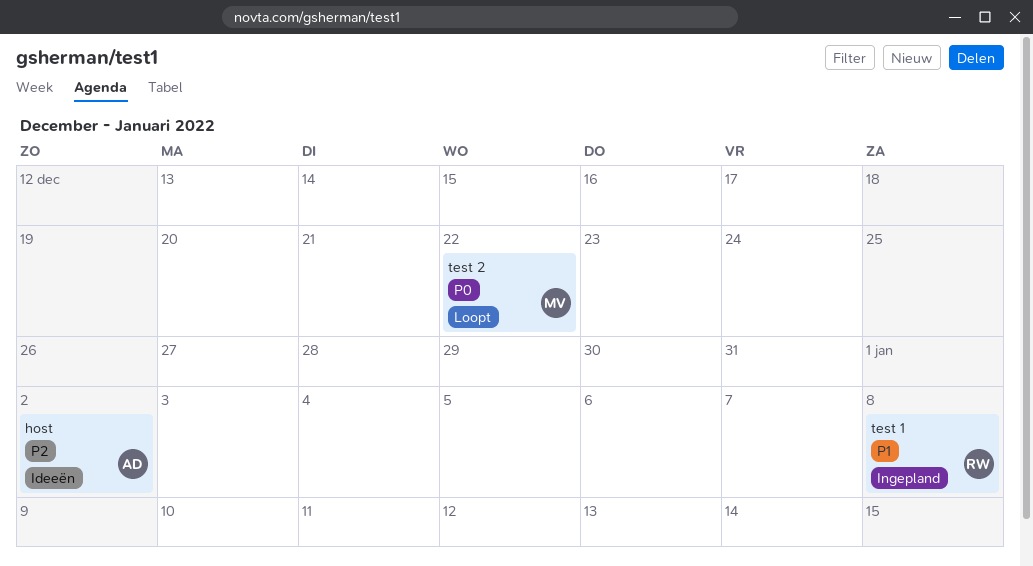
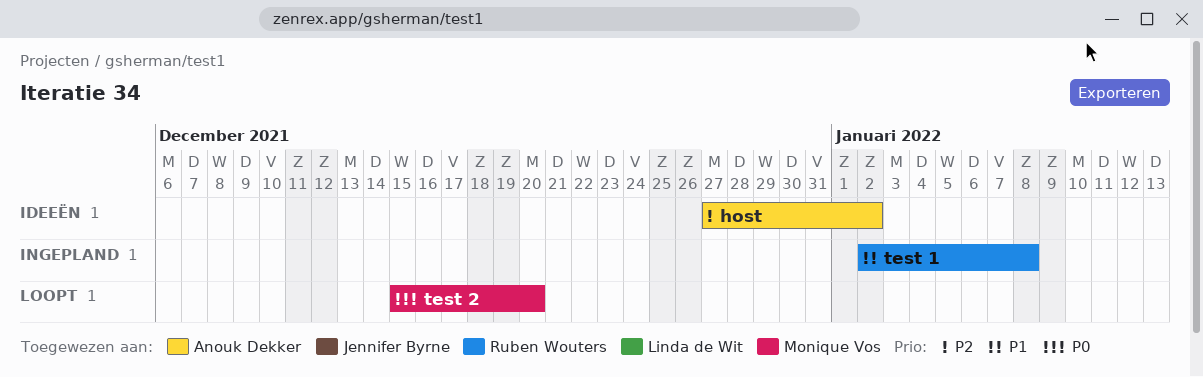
test 2, due: Dec 22 -> Dec 20

